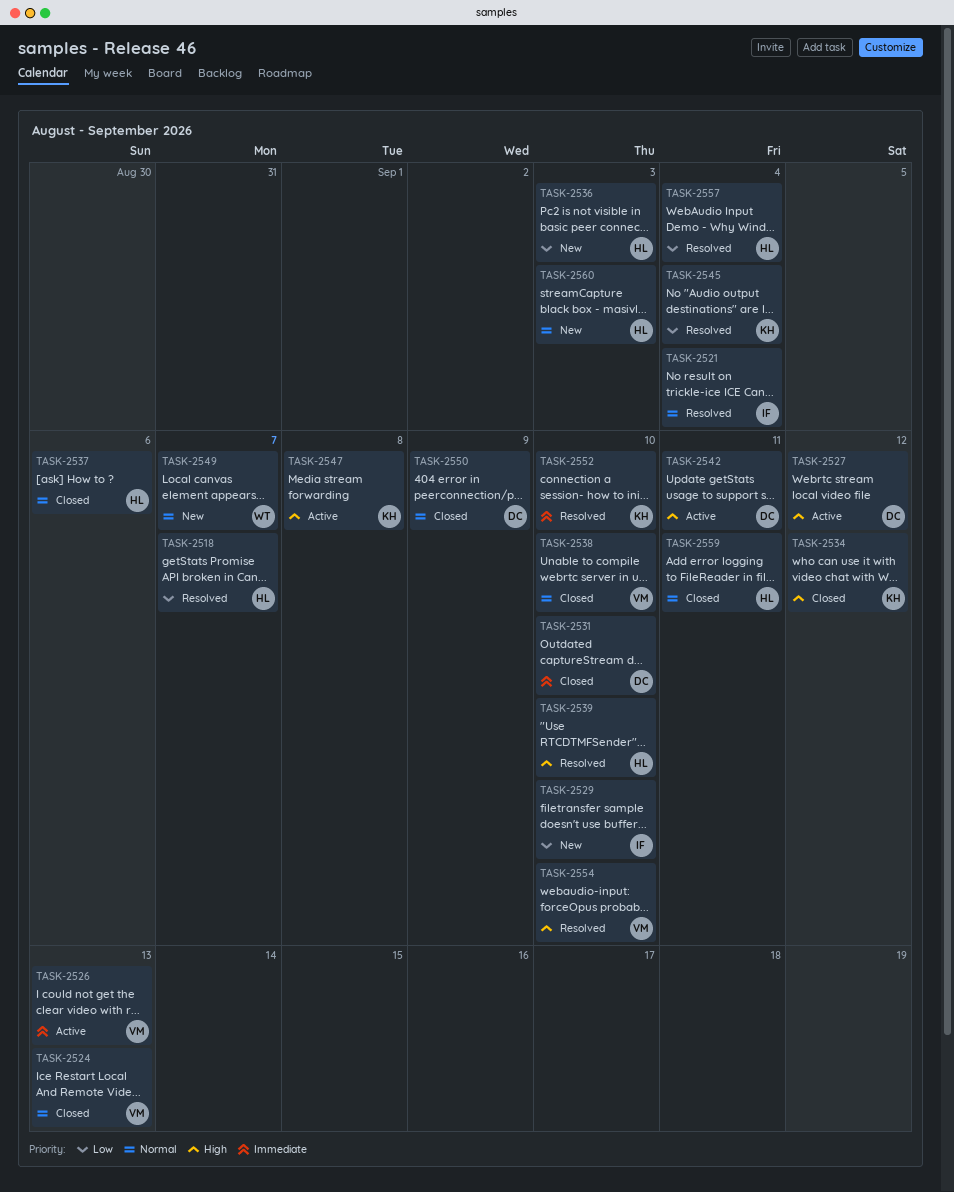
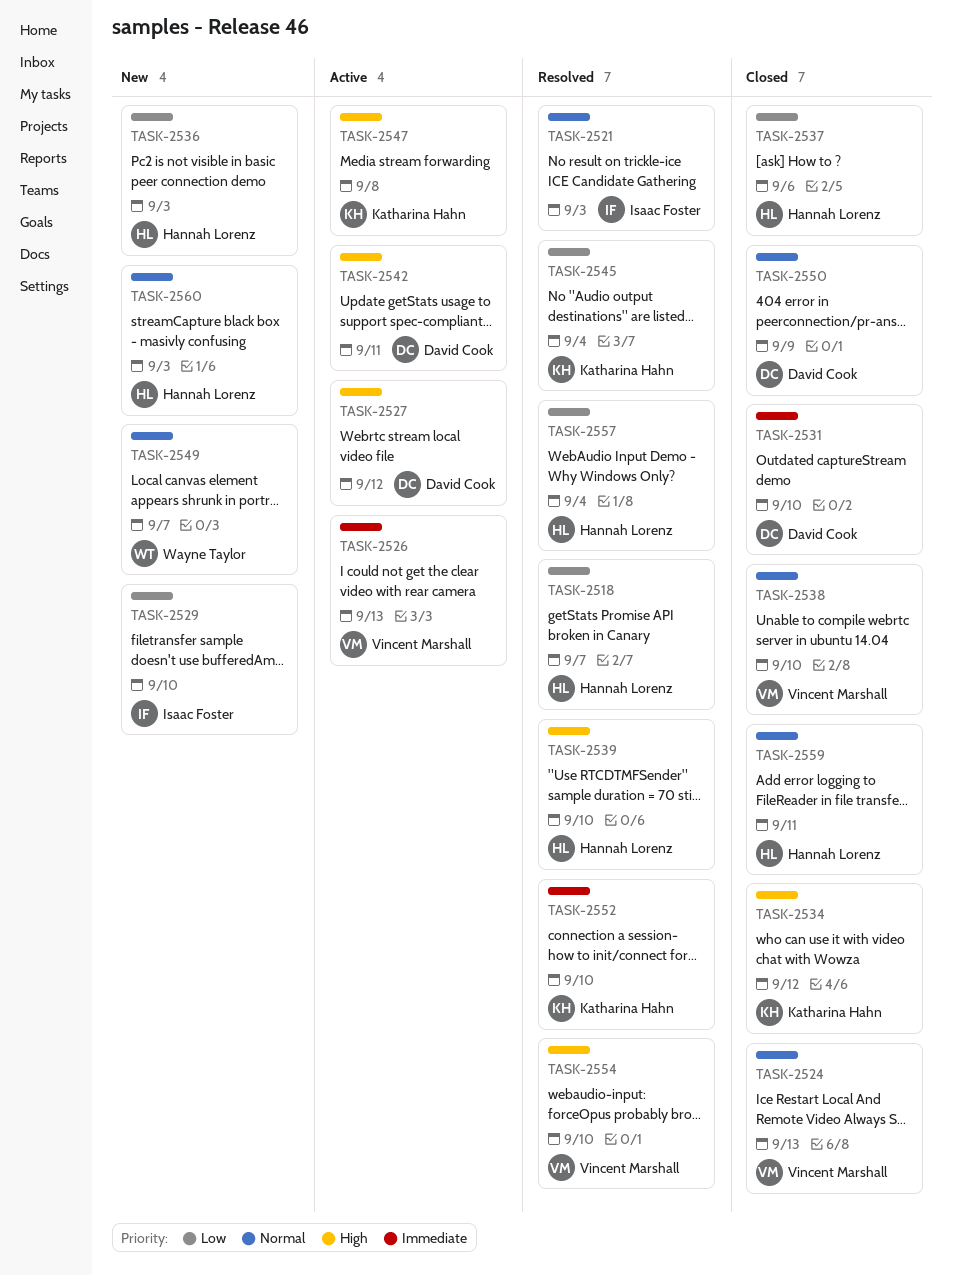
TASK-2521, due: Sep 4 -> Sep 3
TASK-2537, priority: Normal -> Low

